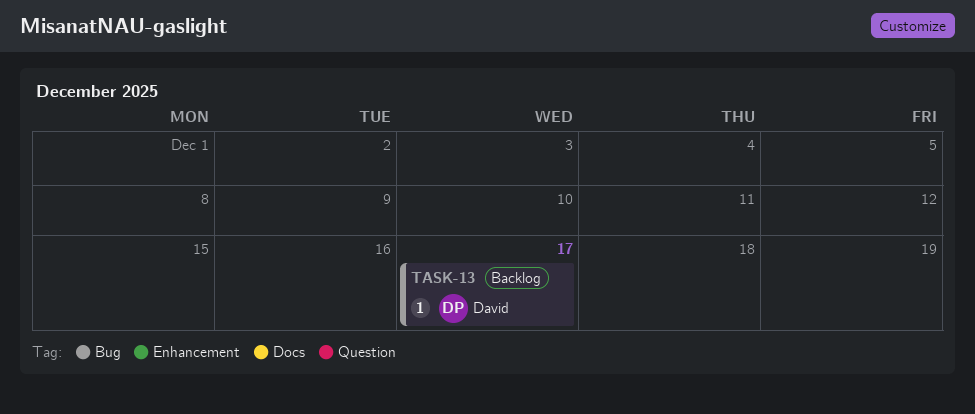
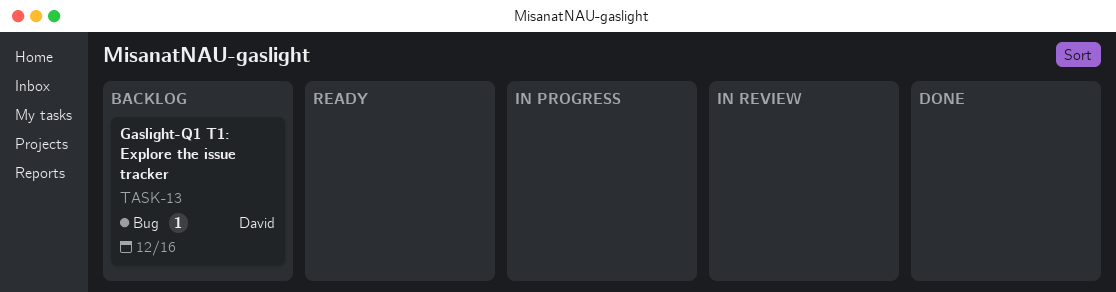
TASK-13, due: Dec 17 -> Dec 16

